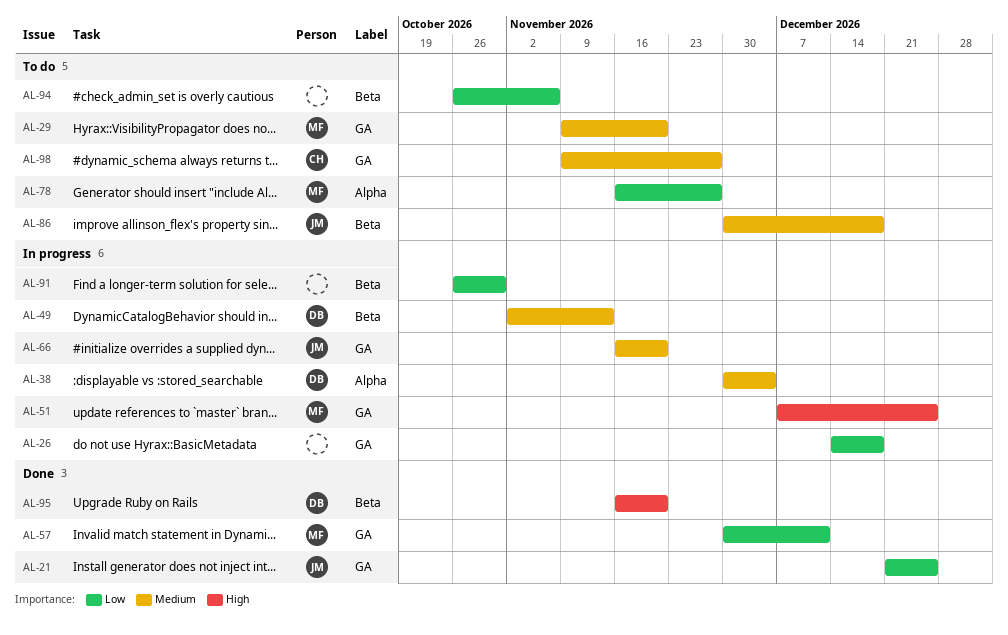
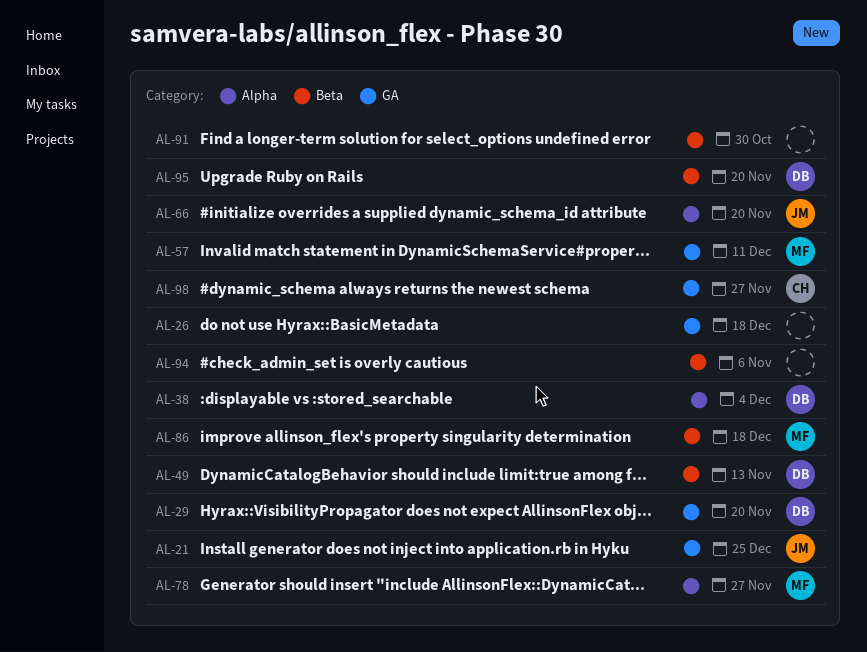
AL-29, owner: MF -> DB
AL-51: present -> none
AL-66, label: GA -> Alpha
AL-86, owner: JM -> MF

